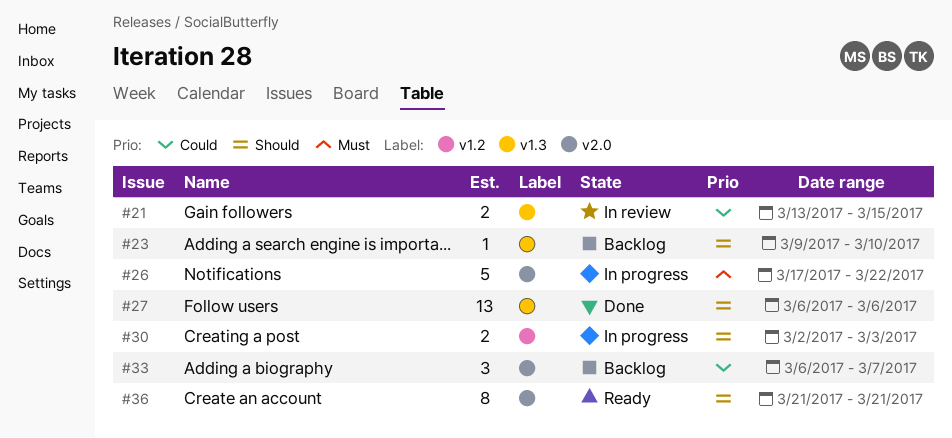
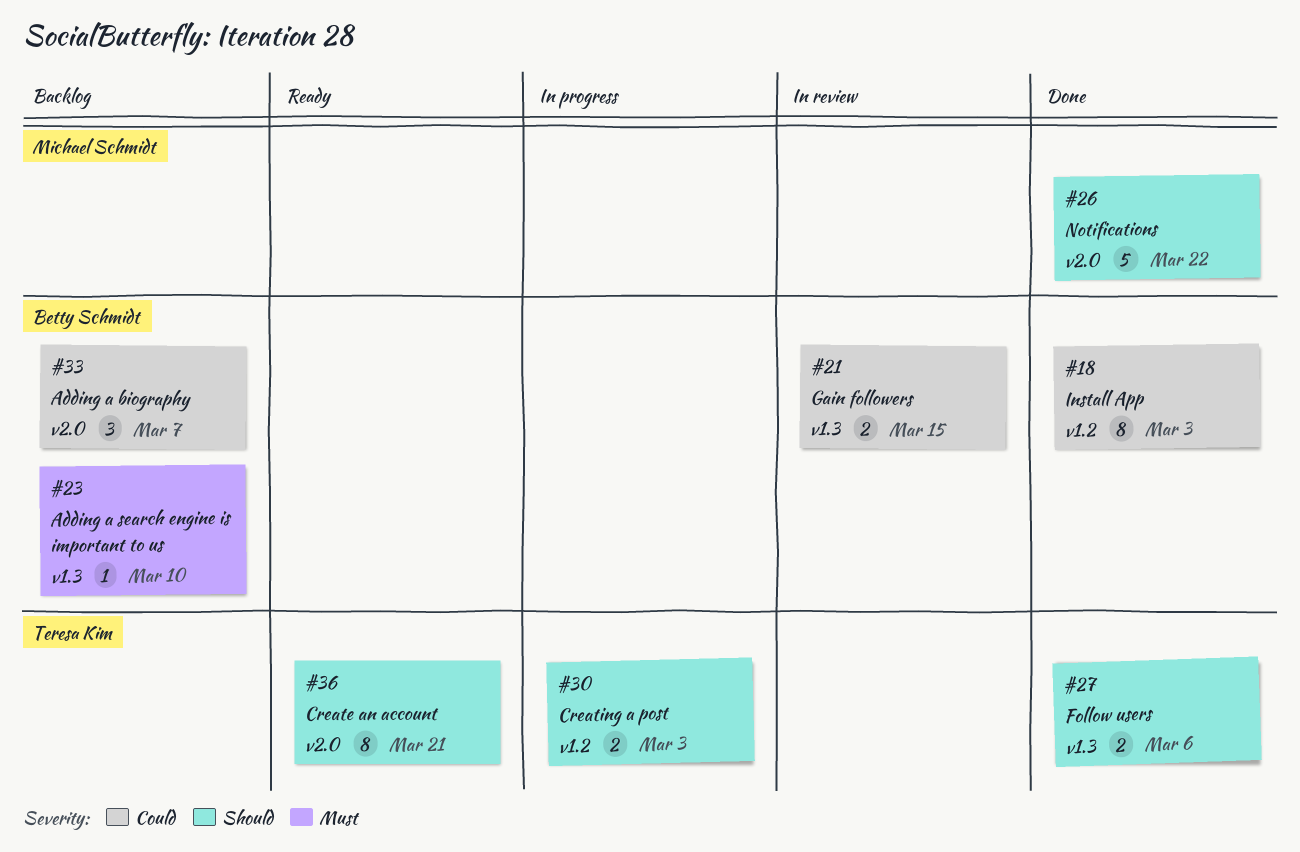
#18: none -> present
#23, priority: Should -> Must
#26, status: In progress -> Done
#26, priority: Must -> Should
#27, estimate: 13 -> 2

